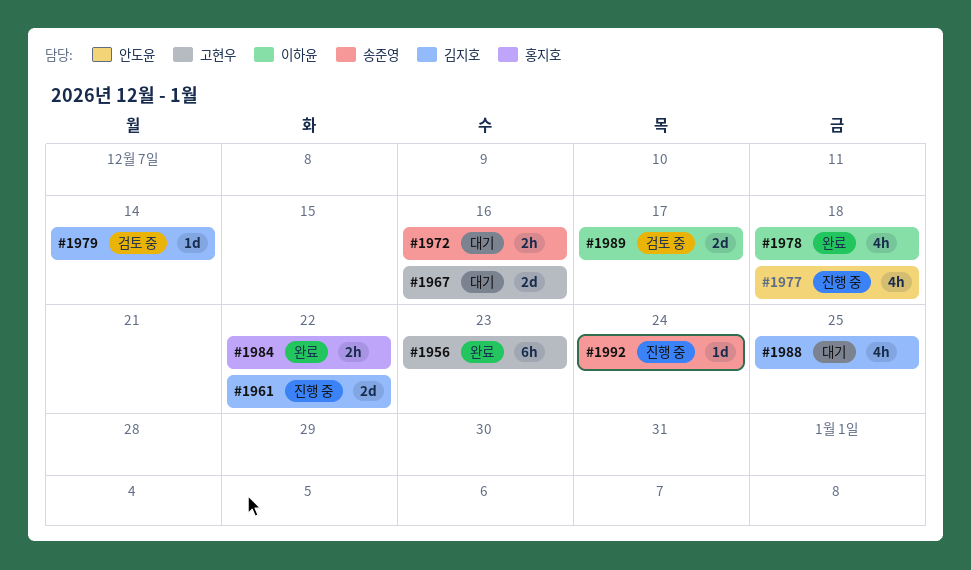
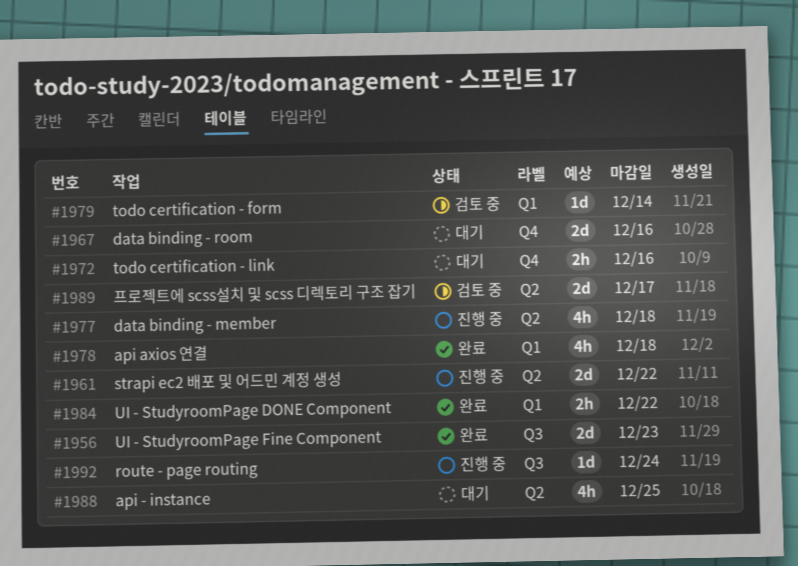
#1956, estimate: 6h -> 2d

